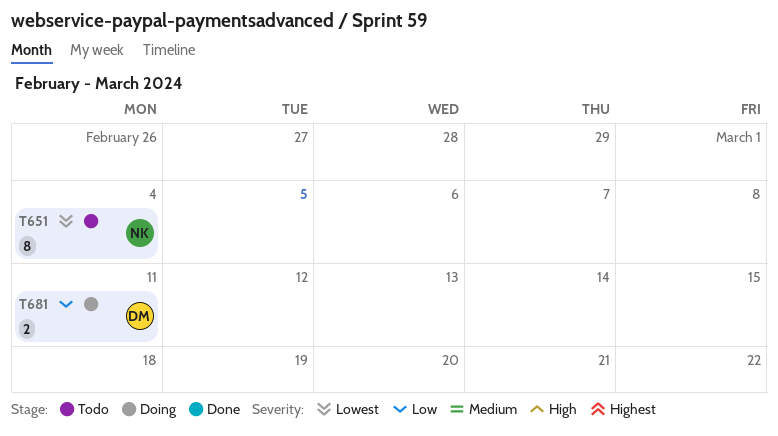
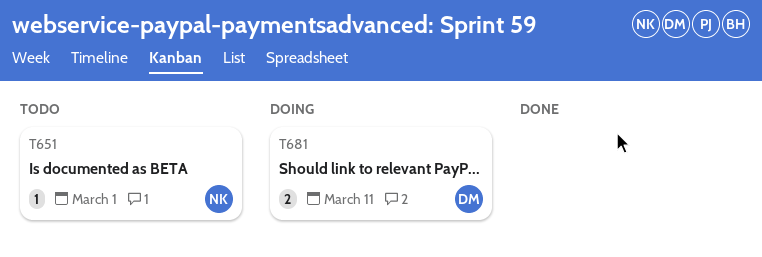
T651, estimate: 8 -> 1
T651, due: Mar 4 -> Mar 1

